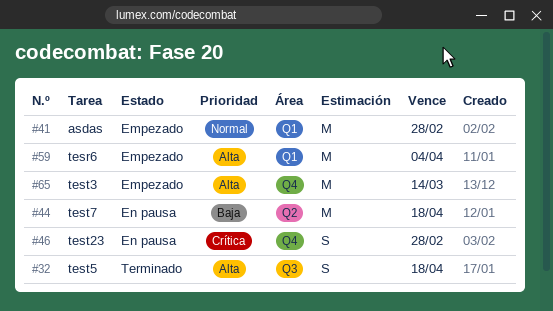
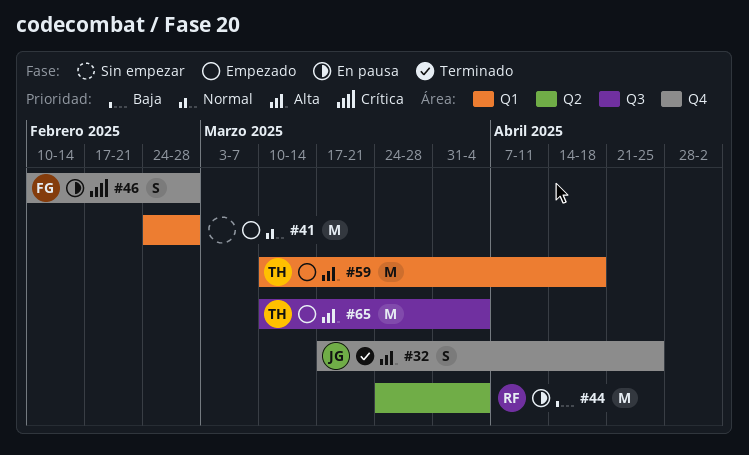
#32, label: Q3 -> Q4
#32, due: Apr 18 -> Apr 25
#44, due: Apr 18 -> Apr 4
#59, due: Apr 4 -> Apr 18
#65, label: Q4 -> Q3
#65, due: Mar 14 -> Apr 4

